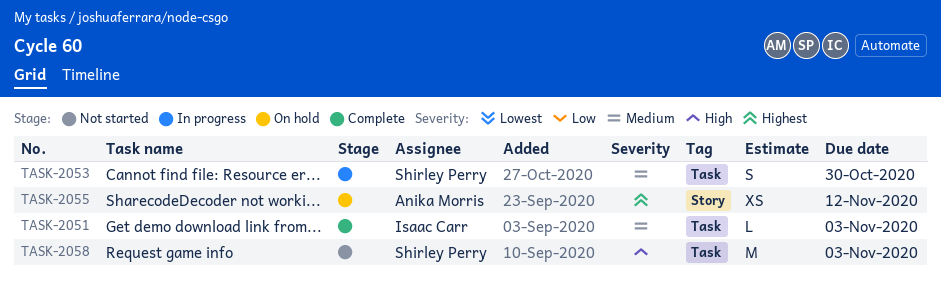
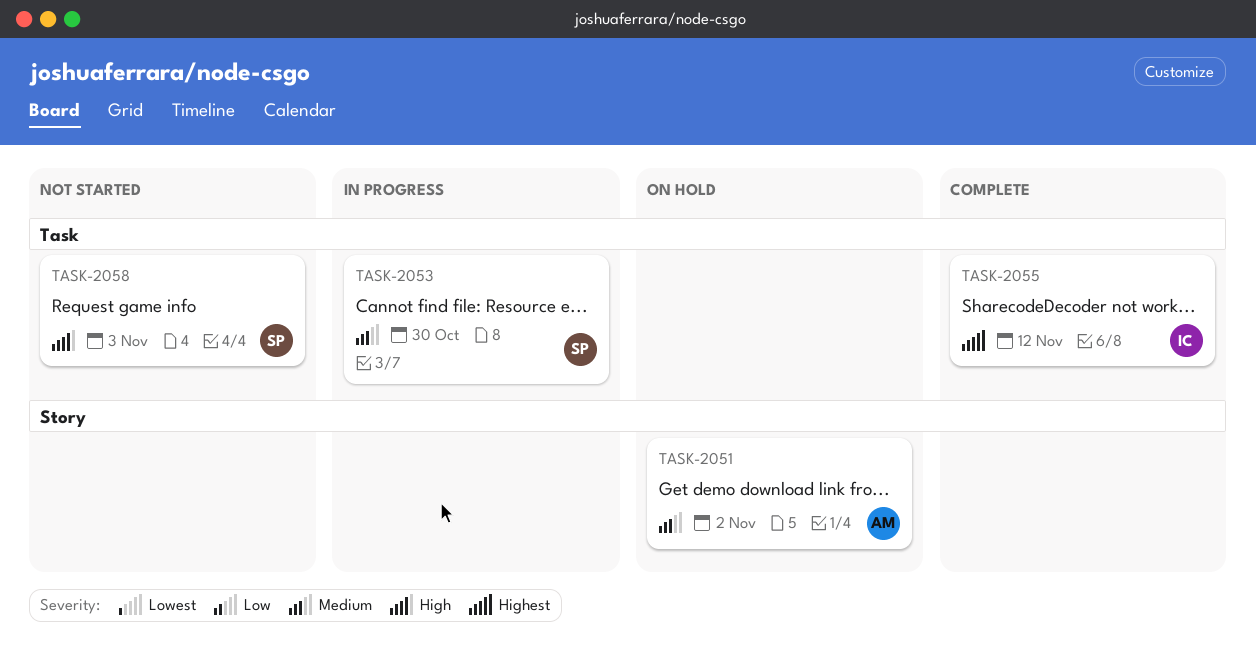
TASK-2051, status: Complete -> On hold
TASK-2051, owner: Isaac Carr -> Anika Morris
TASK-2051, label: Task -> Story
TASK-2051, due: Nov 3 -> Nov 2
TASK-2055, status: On hold -> Complete
TASK-2055, owner: Anika Morris -> Isaac Carr
TASK-2055, label: Story -> Task

